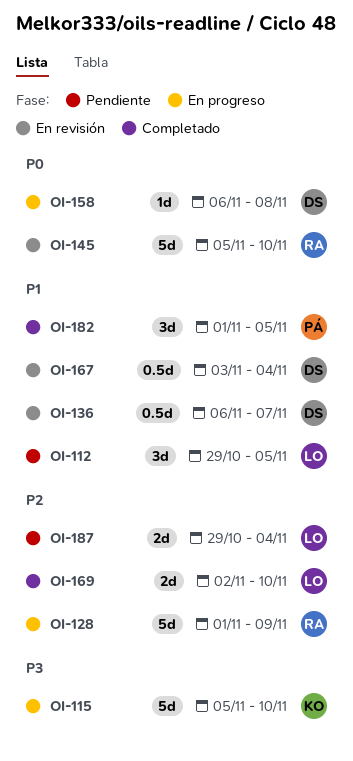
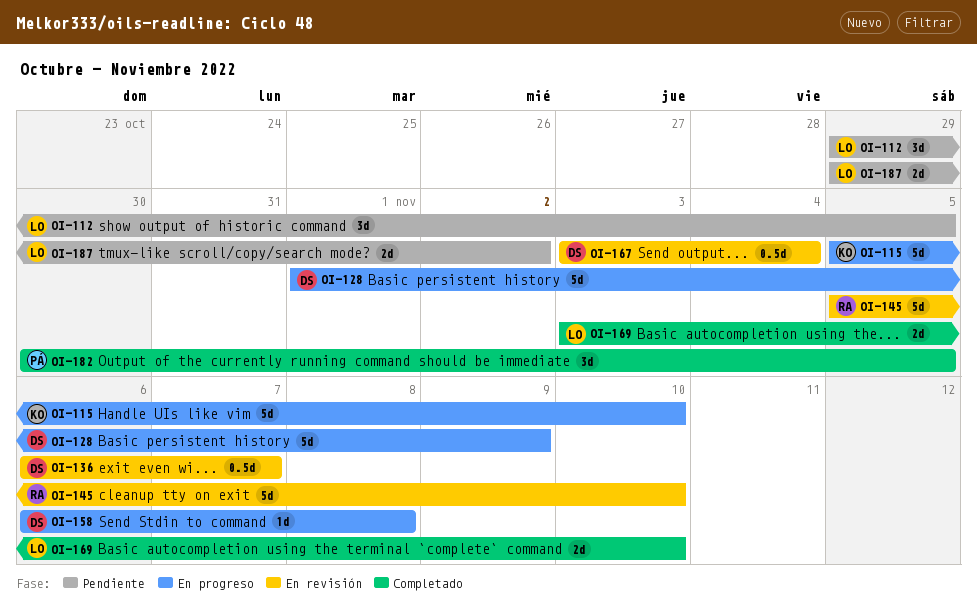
OI-128, owner: RA -> DS
OI-169, start: Nov 2 -> Nov 3
OI-182, start: Nov 1 -> Oct 30
OI-187, due: Nov 4 -> Nov 2

